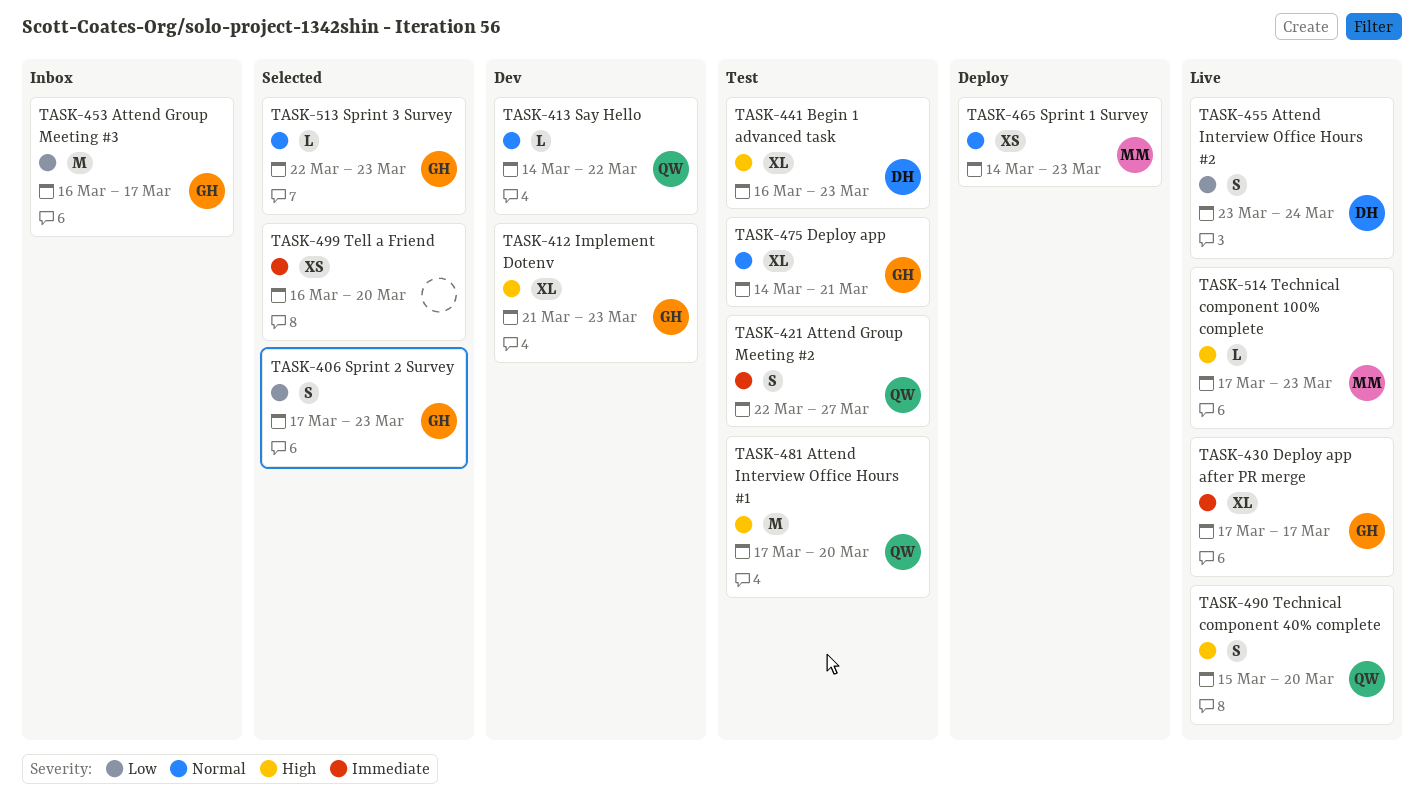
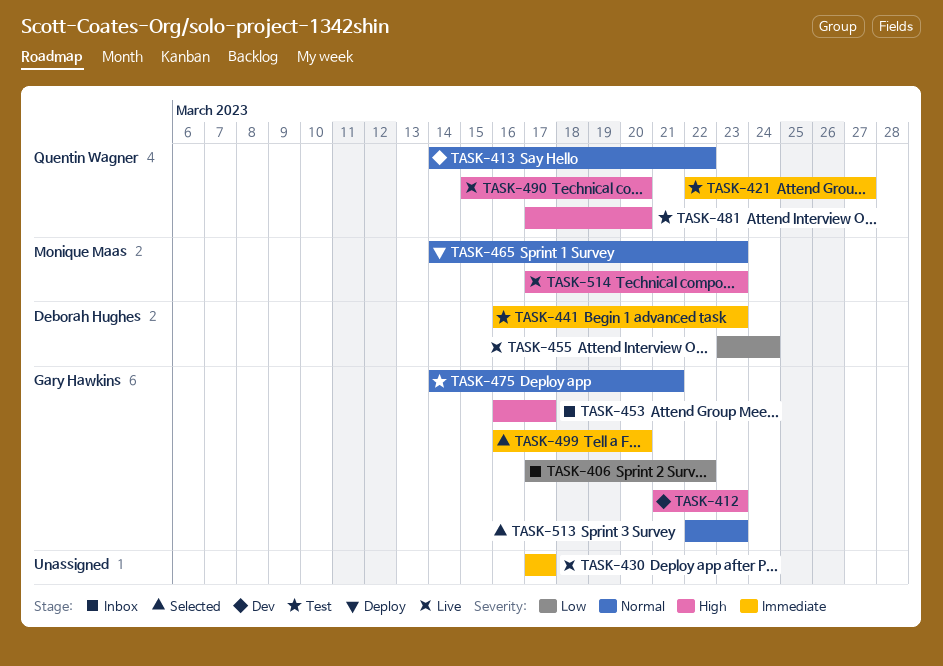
TASK-406, status: Selected -> Inbox
TASK-406, due: Mar 23 -> Mar 22
TASK-430, owner: Gary Hawkins -> none
TASK-441, priority: High -> Immediate
TASK-453, priority: Low -> High
TASK-499, owner: none -> Gary Hawkins

